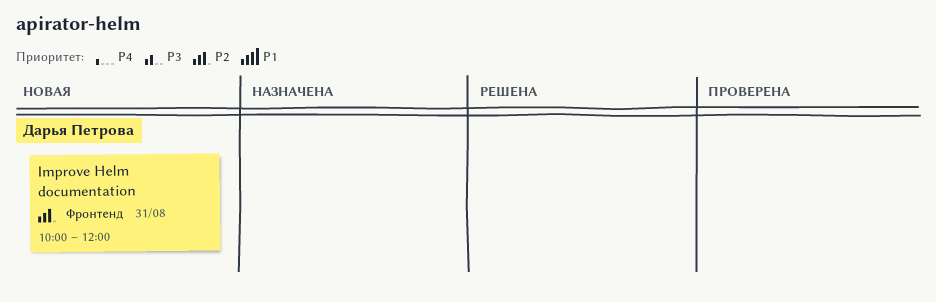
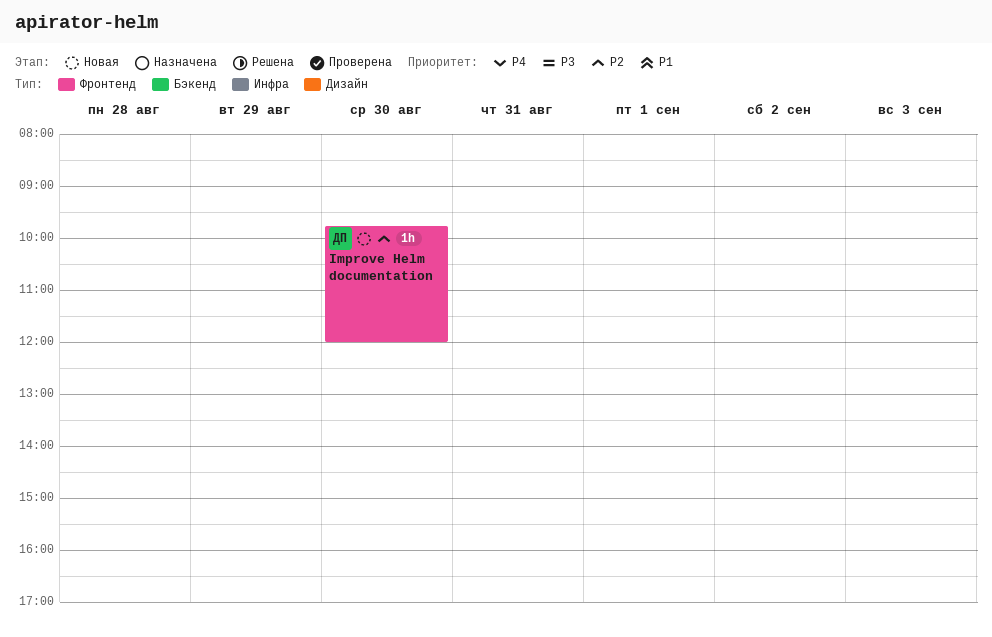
Improve Helm documentation, day: Aug 31 -> Aug 30
Improve Helm documentation, begins: 10:00 -> 09:45

